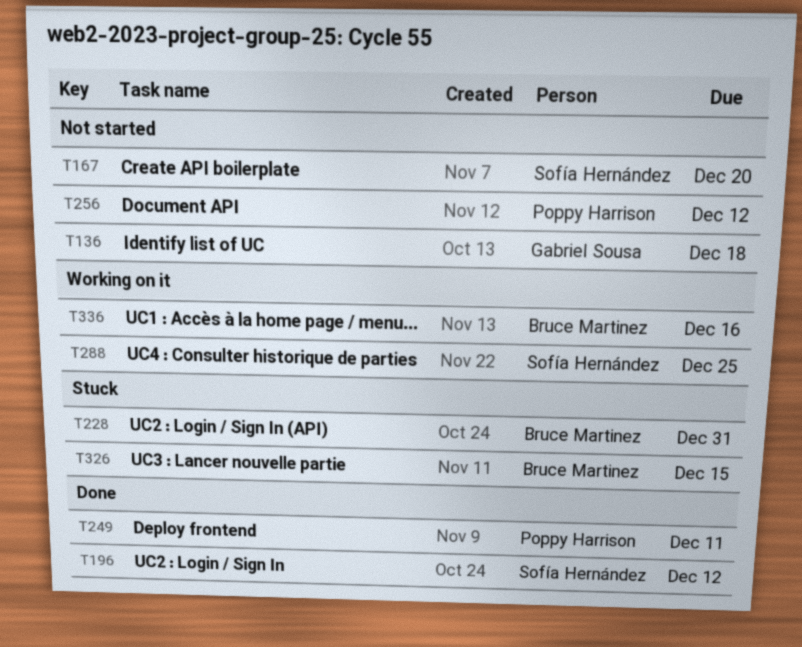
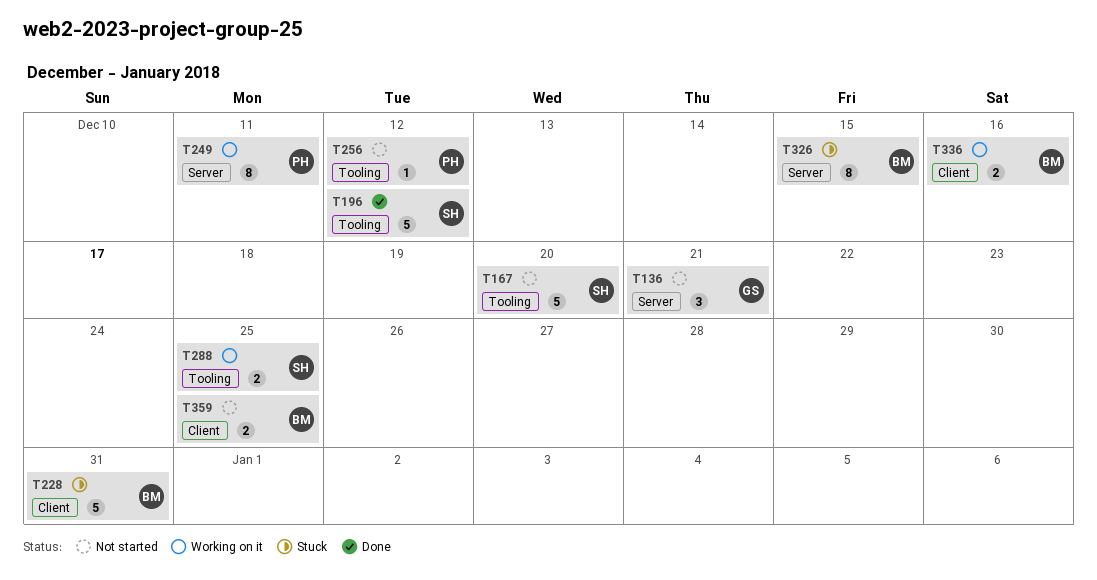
T136, due: Dec 18 -> Dec 21
T249, status: Done -> Working on it
T359: none -> present

